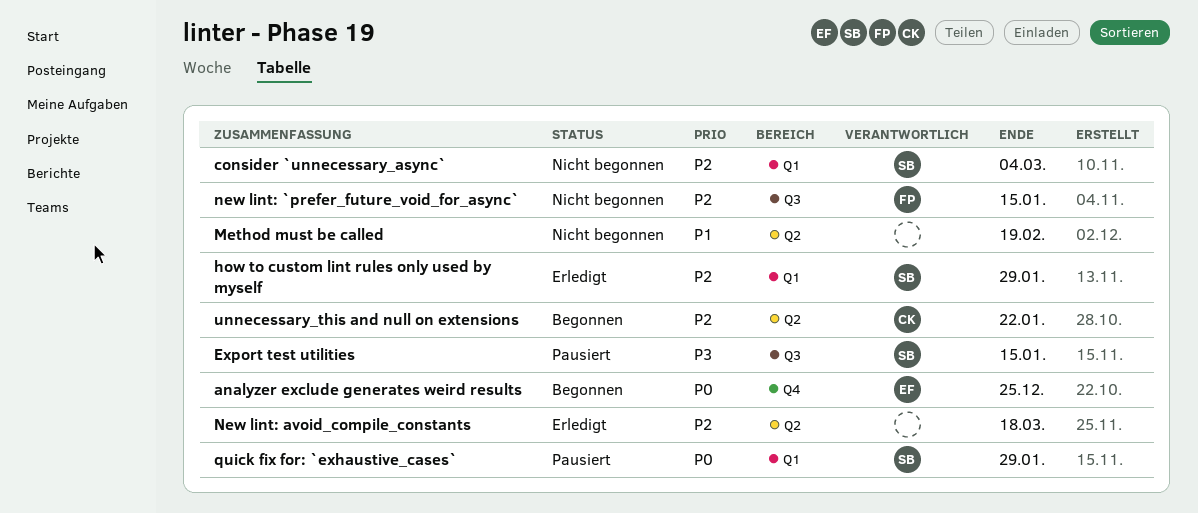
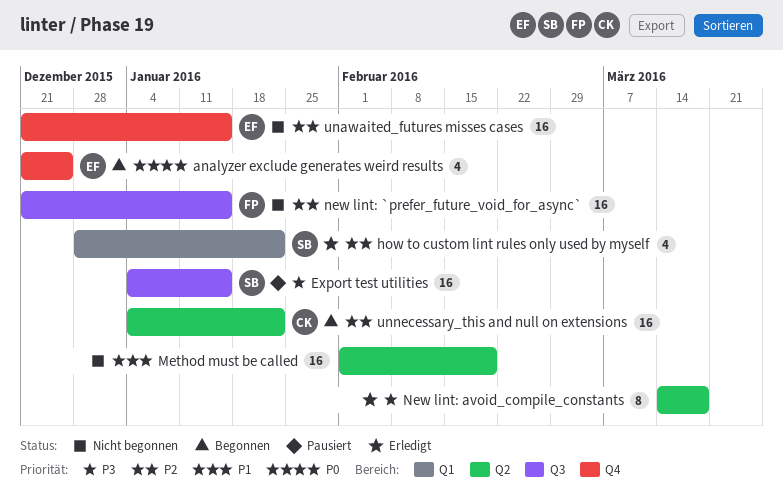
consider `unnecessary_async`: present -> none
how to custom lint rules only used by myself, due: Jan 29 -> Jan 22
New lint: avoid_compile_constants, priority: P2 -> P3
quick fix for: `exhaustive_cases`: present -> none
unawaited_futures misses cases: none -> present

